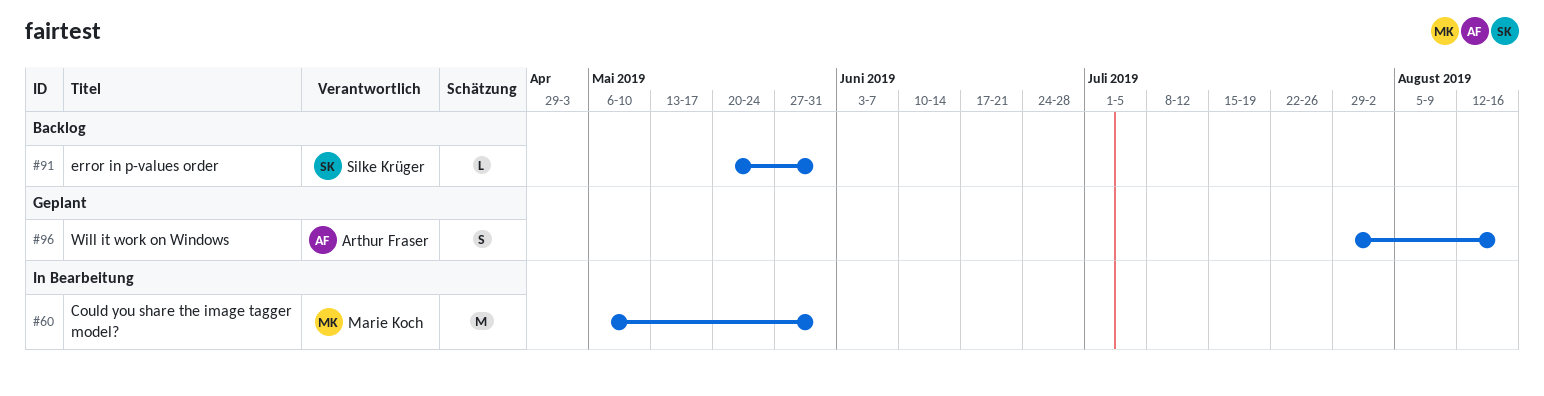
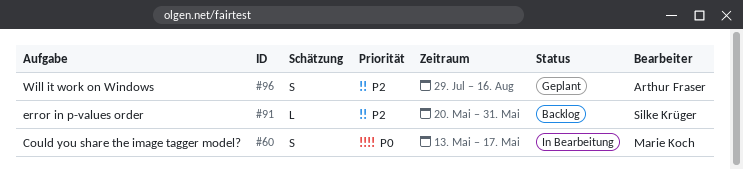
#60, estimate: M -> S
#60, start: May 6 -> May 13
#60, due: May 31 -> May 17

